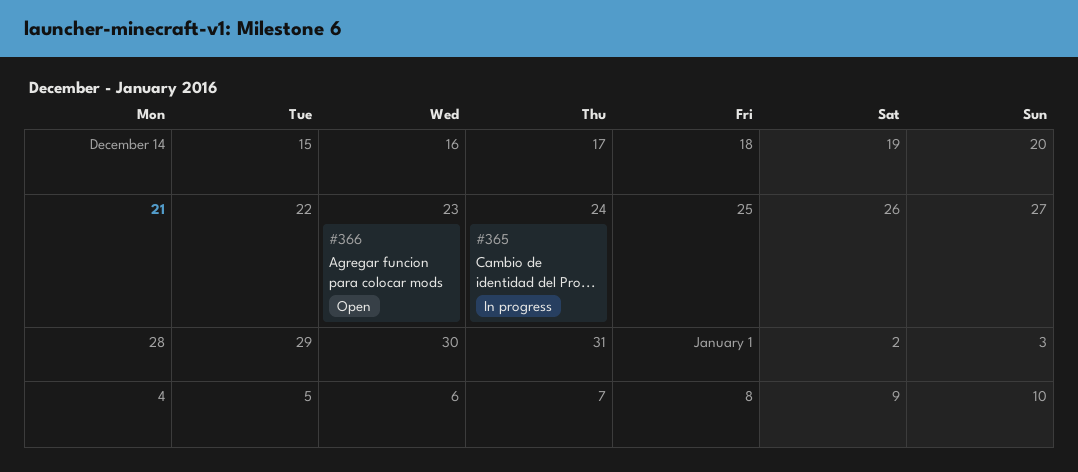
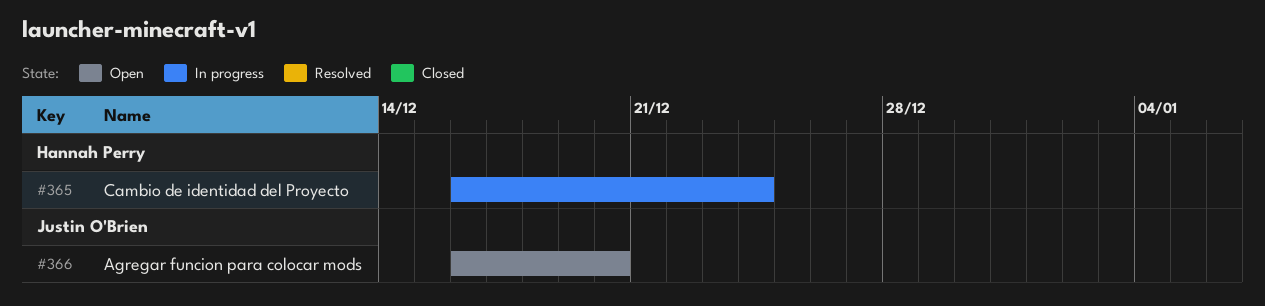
#366, due: Dec 23 -> Dec 20

